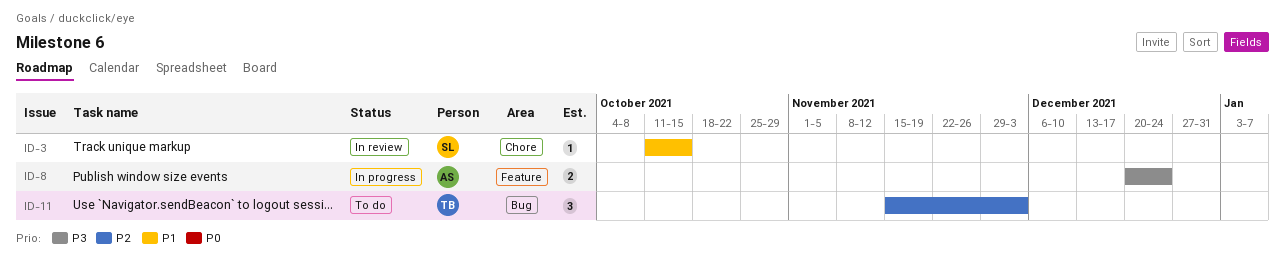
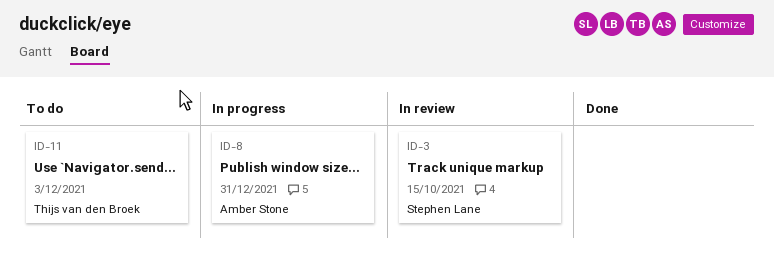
ID-8, due: Dec 24 -> Dec 31

